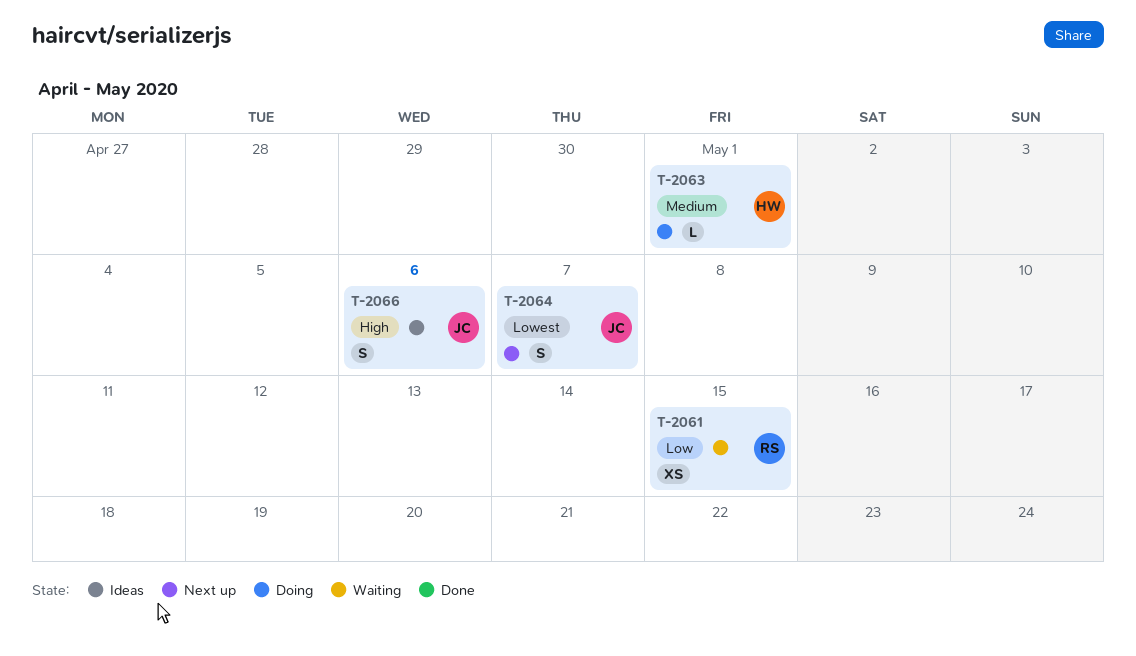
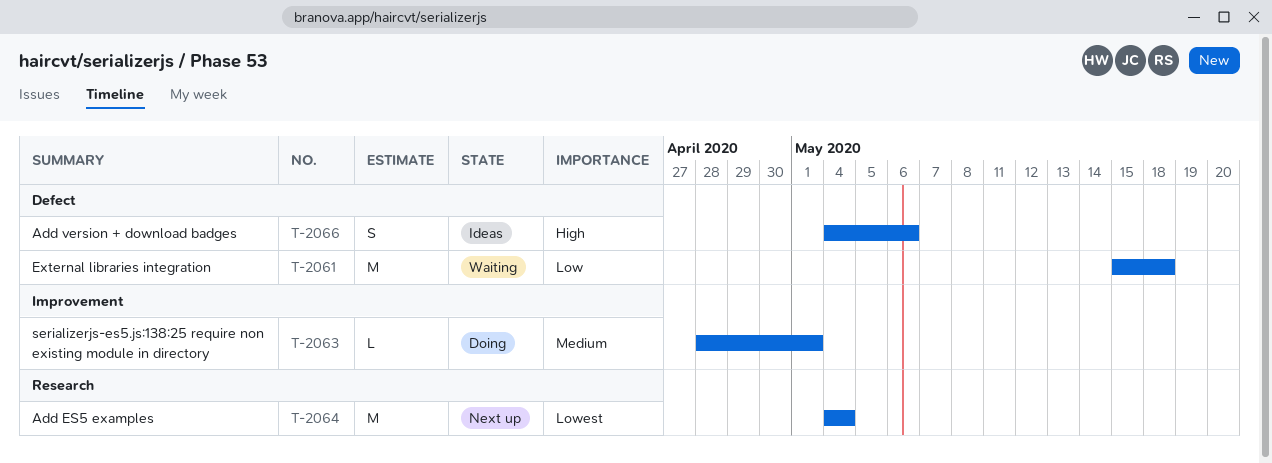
T-2061, estimate: XS -> M
T-2061, due: May 15 -> May 18
T-2064, estimate: S -> M
T-2064, due: May 7 -> May 4

